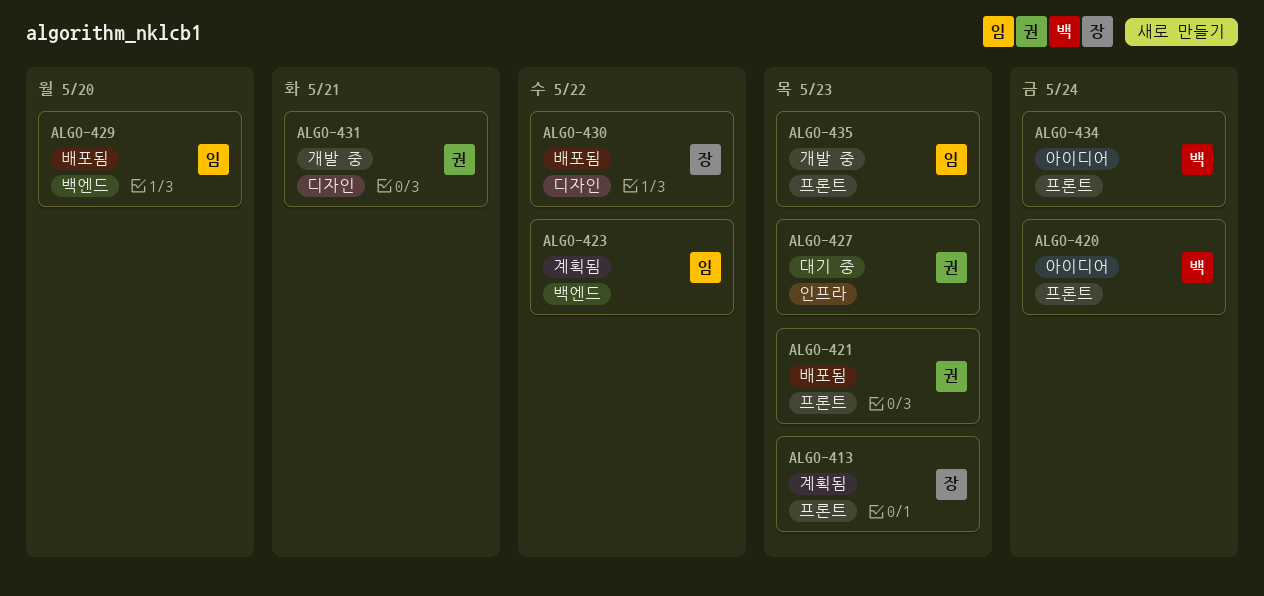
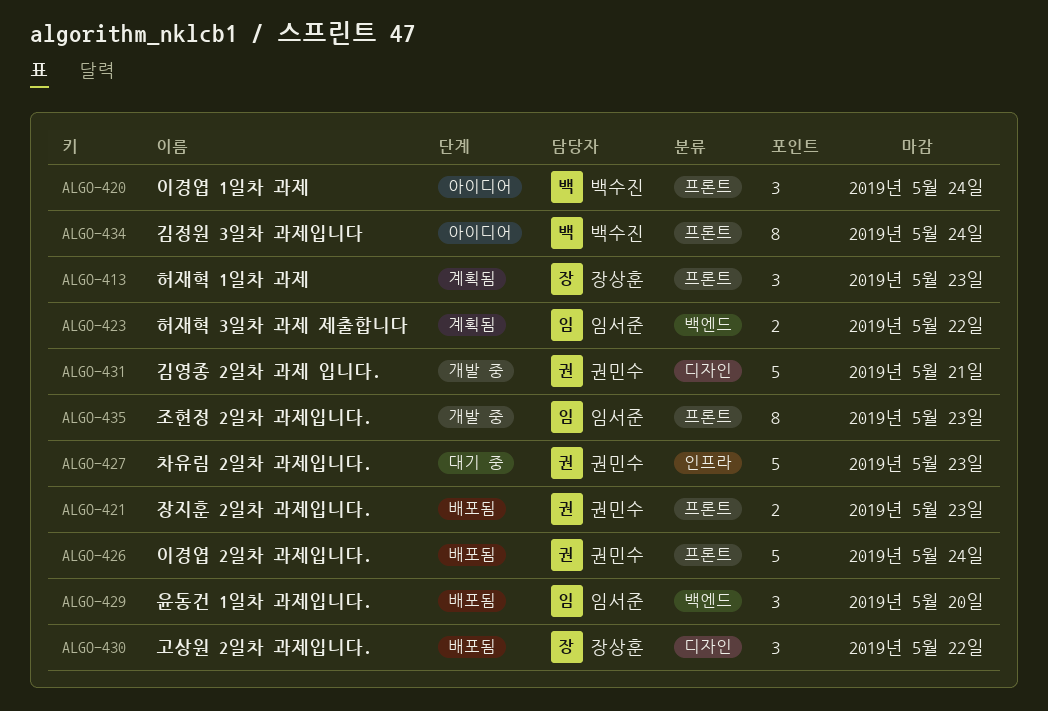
ALGO-426: none -> present

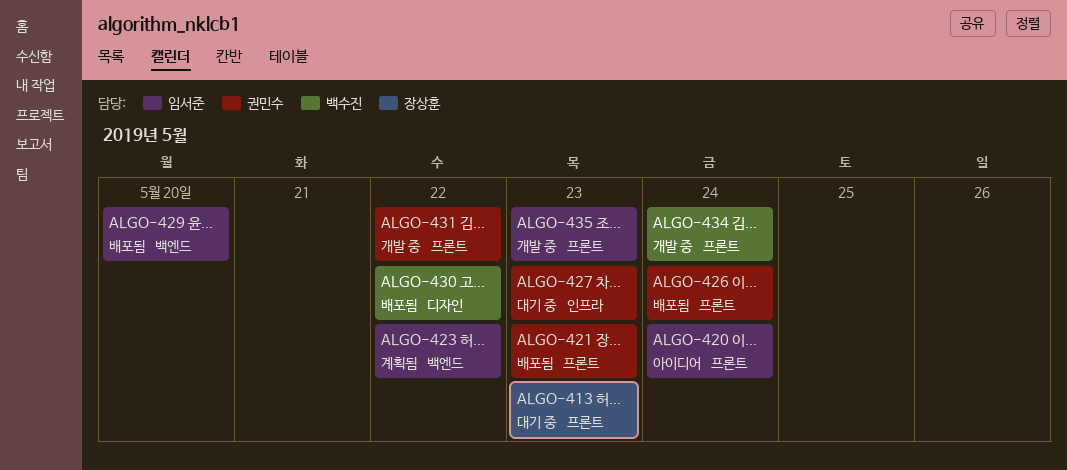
ALGO-413, status: 계획됨 -> 대기 중
ALGO-420, owner: 백수진 -> 임서준
ALGO-430, owner: 장상훈 -> 백수진
ALGO-431, label: 디자인 -> 프론트
ALGO-431, due: May 21 -> May 22
ALGO-434, status: 아이디어 -> 개발 중

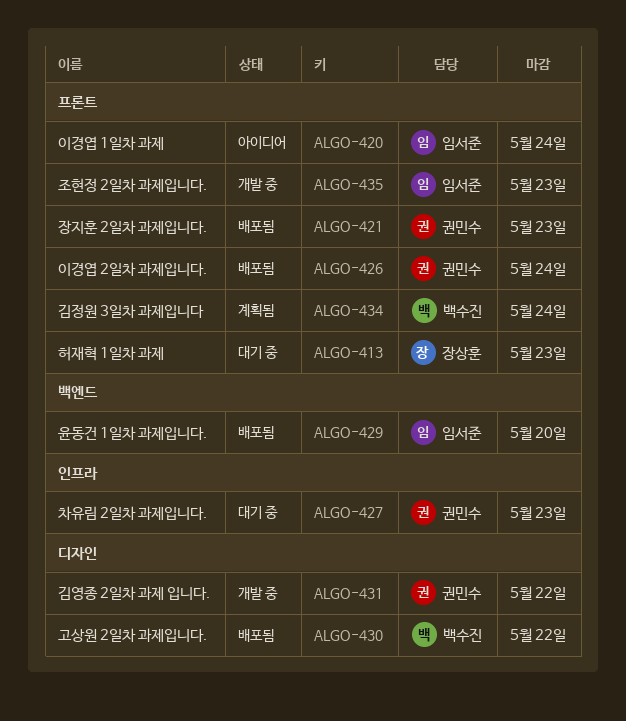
ALGO-423: present -> none
ALGO-431, label: 프론트 -> 디자인
ALGO-434, status: 개발 중 -> 계획됨

